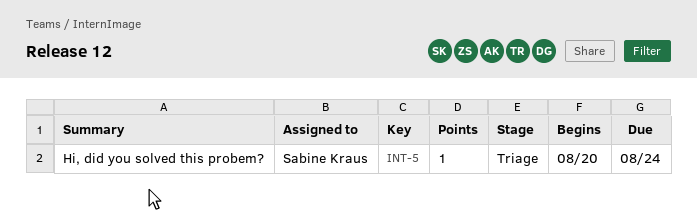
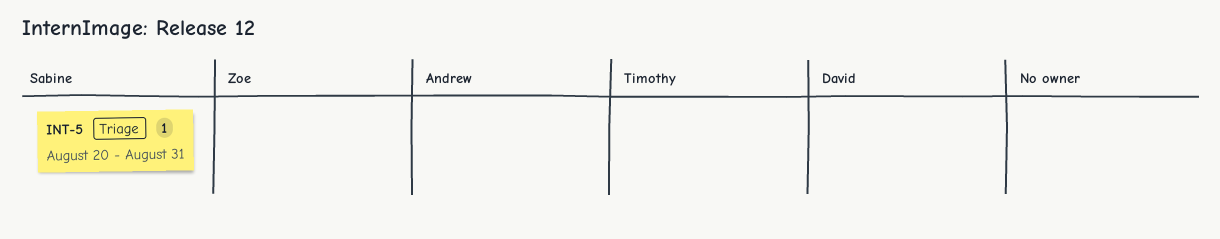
INT-5, due: Aug 24 -> Aug 31

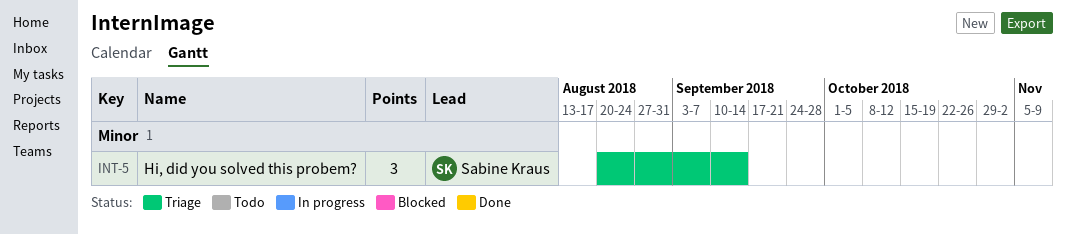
INT-5, estimate: 1 -> 3
INT-5, due: Aug 31 -> Sep 14

